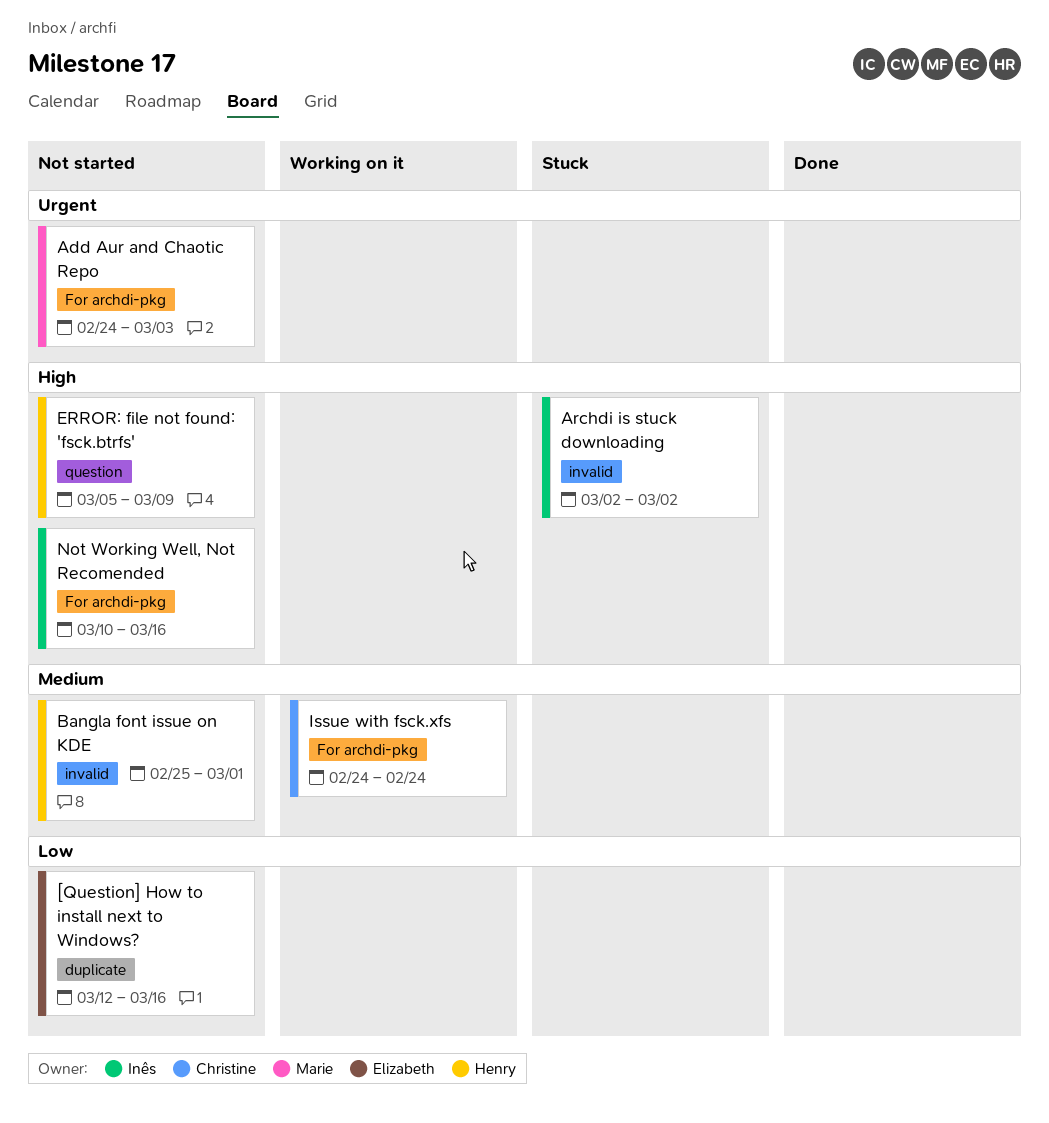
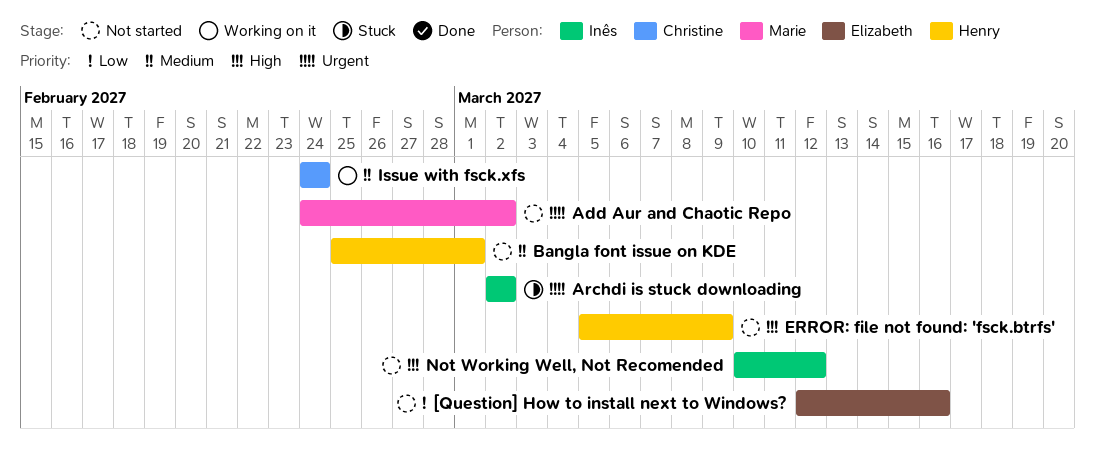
Add Aur and Chaotic Repo, due: Mar 3 -> Mar 2
Archdi is stuck downloading, priority: High -> Urgent
Not Working Well, Not Recomended, due: Mar 16 -> Mar 12

